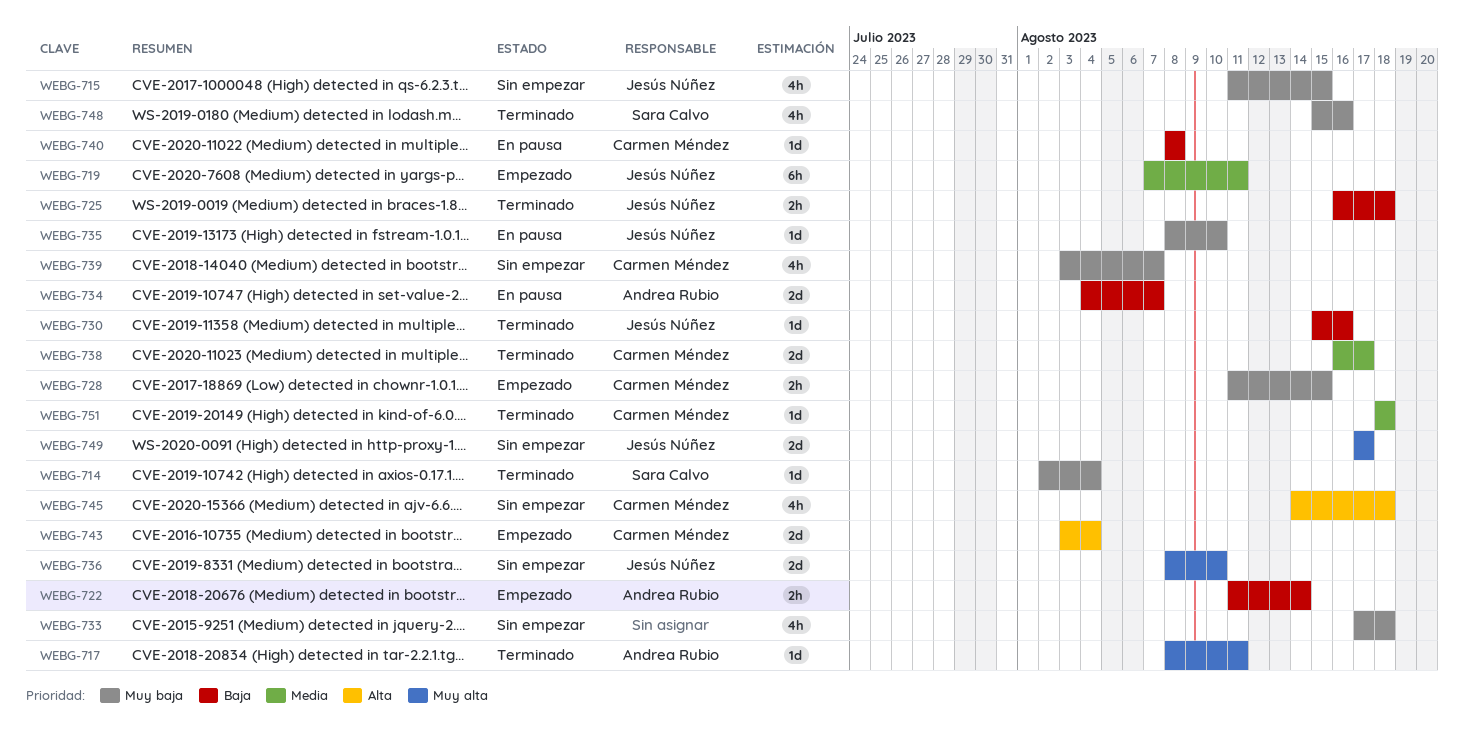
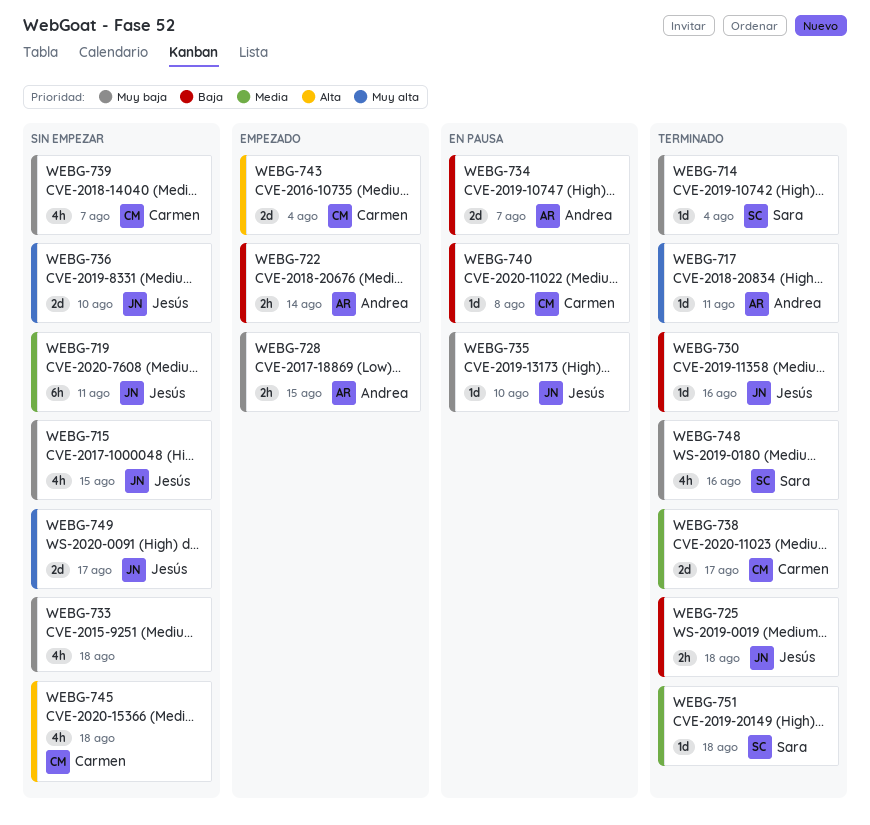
WEBG-719, status: Empezado -> Sin empezar
WEBG-728, owner: Carmen Méndez -> Andrea Rubio
WEBG-751, owner: Carmen Méndez -> Sara Calvo

